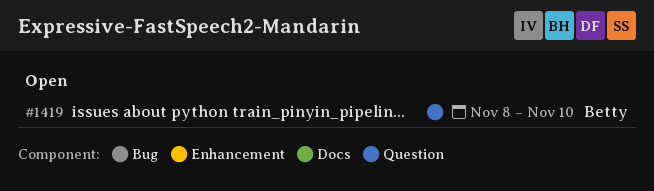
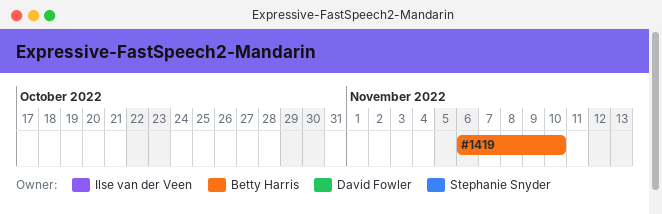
#1419, start: Nov 8 -> Nov 6

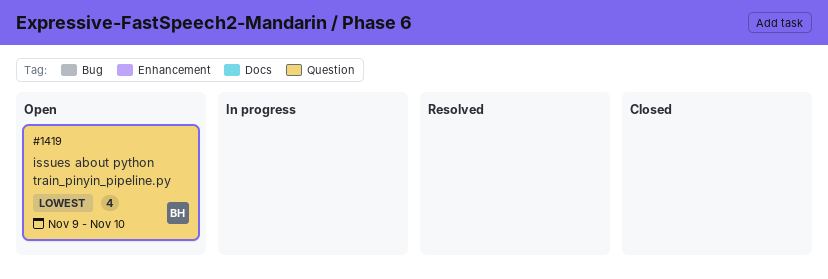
#1419, start: Nov 6 -> Nov 9

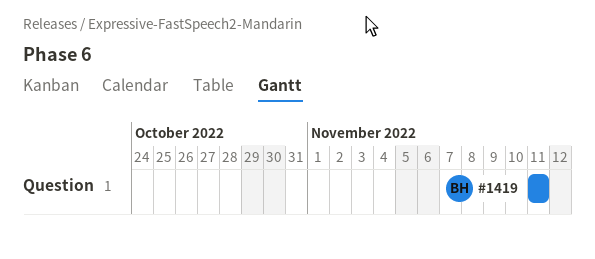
#1419, start: Nov 9 -> Nov 11
#1419, due: Nov 10 -> Nov 11

